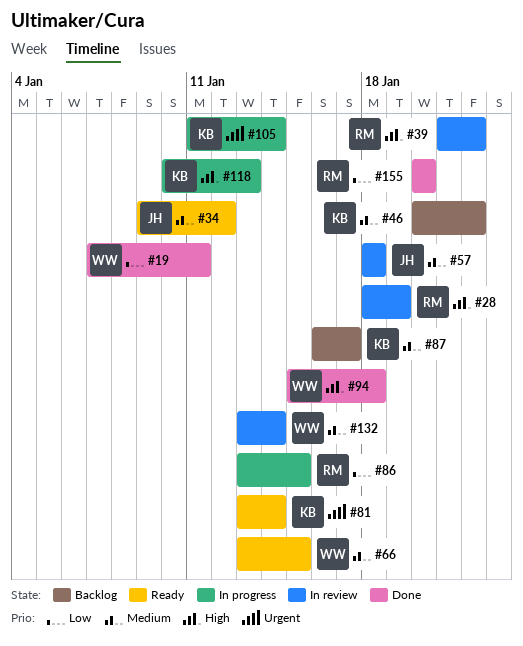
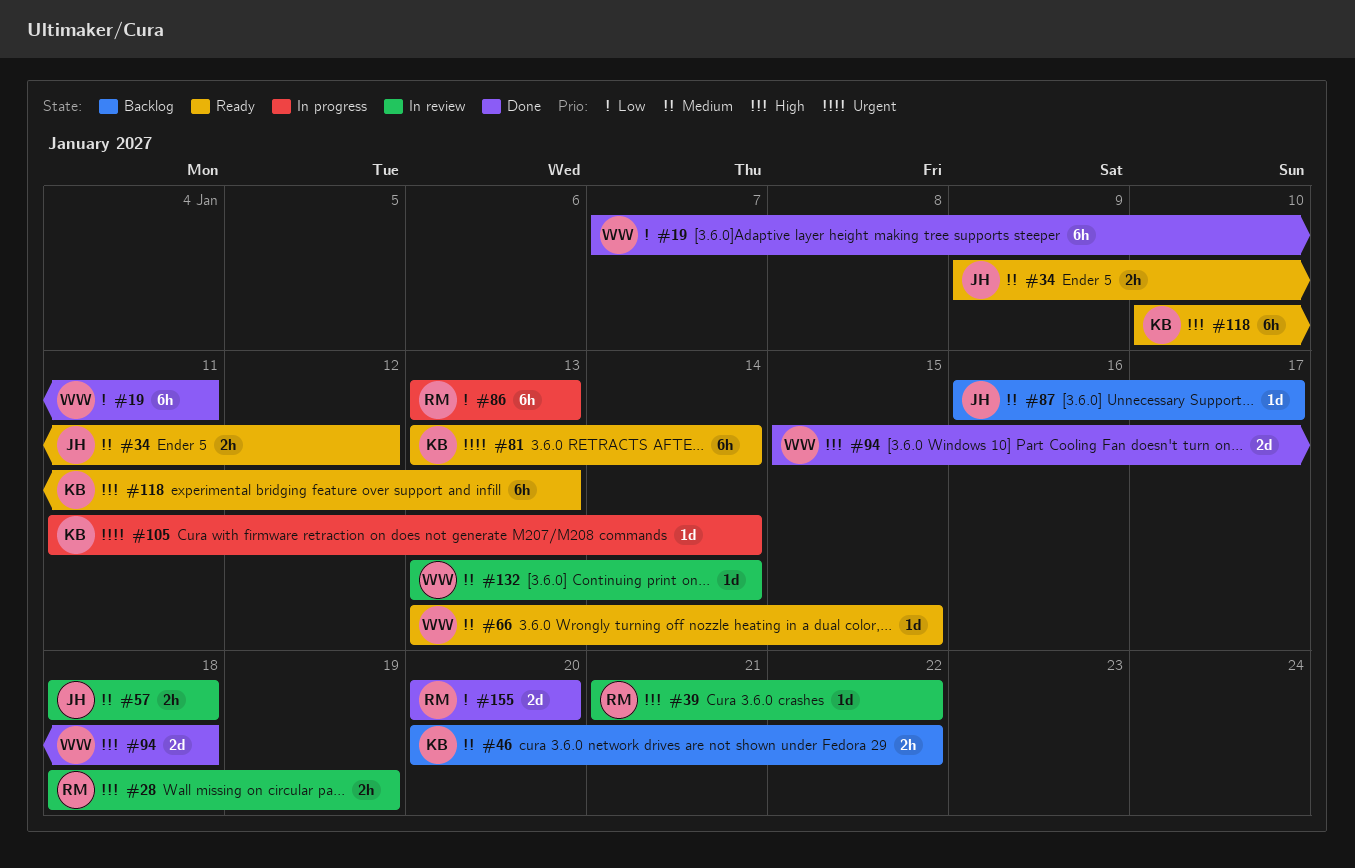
#86, due: Jan 15 -> Jan 13
#87, owner: KB -> JH
#118, status: In progress -> Ready

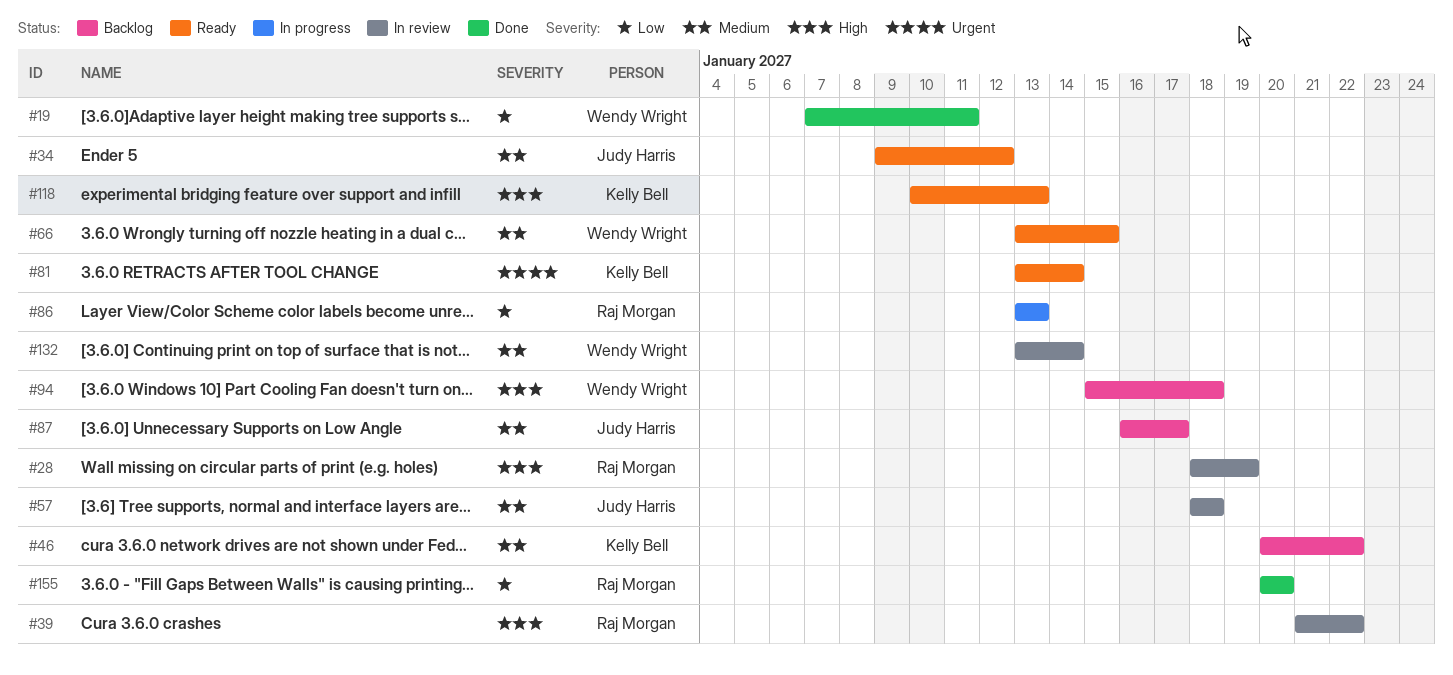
#94, status: Done -> Backlog
#105: present -> none

